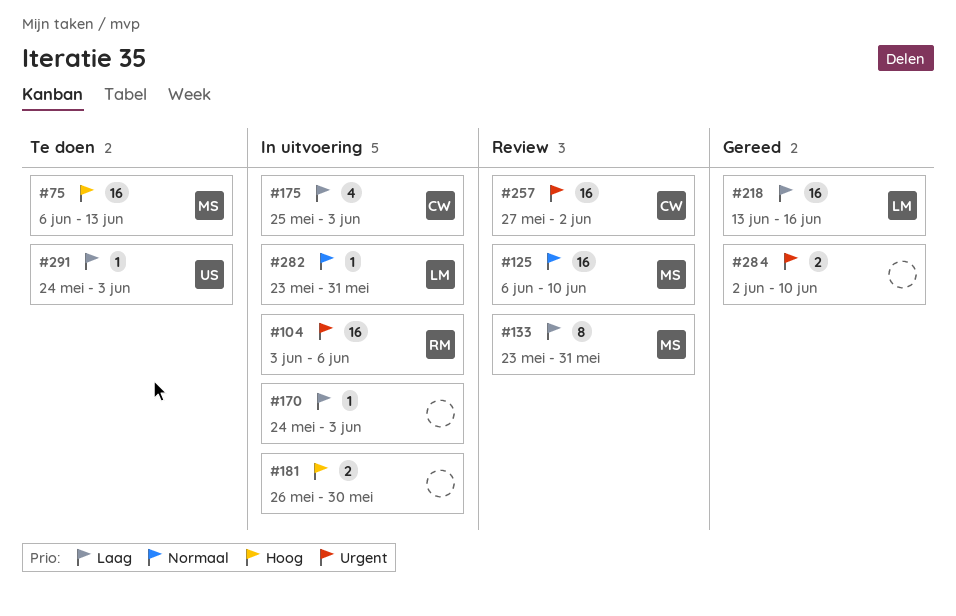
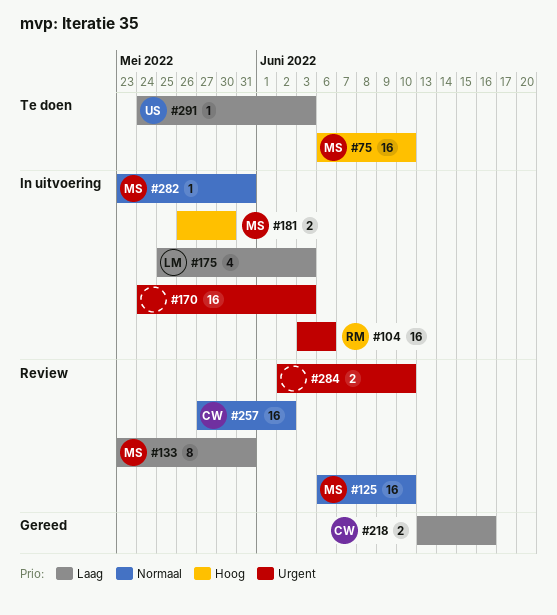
#75, due: Jun 13 -> Jun 10
#170, priority: Laag -> Urgent
#170, estimate: 1 -> 16
#175, owner: CW -> LM
#181, owner: none -> MS
#218, owner: LM -> CW
#218, estimate: 16 -> 2
#257, priority: Urgent -> Normaal
#282, owner: LM -> MS
#284, status: Gereed -> Review

